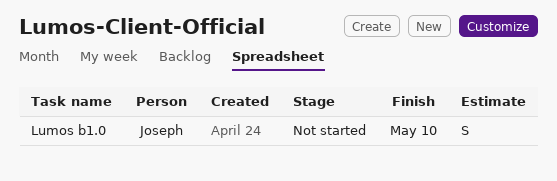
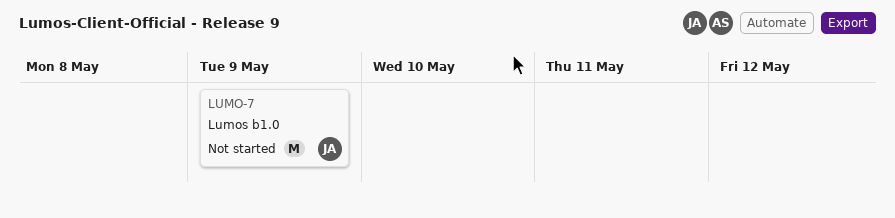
Lumos b1.0, estimate: S -> M
Lumos b1.0, due: May 10 -> May 9

